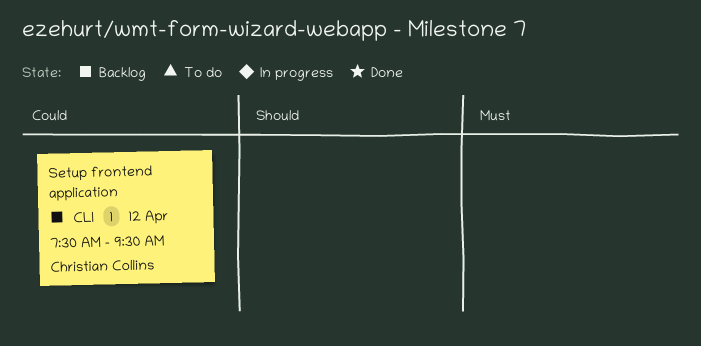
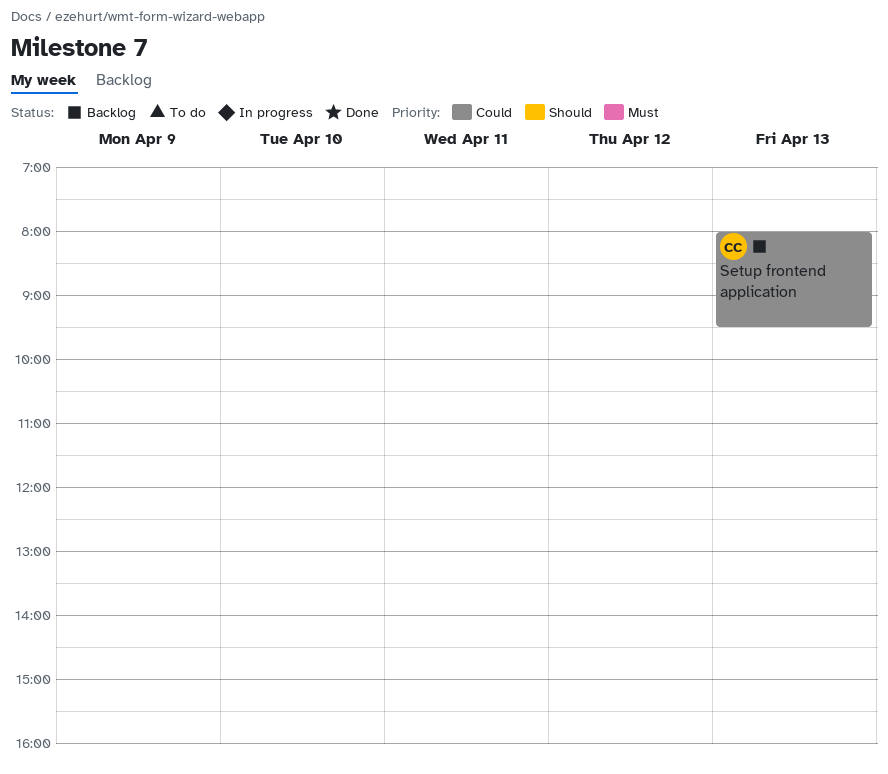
Setup frontend application, day: Apr 12 -> Apr 13
Setup frontend application, begins: 07:30 -> 08:00

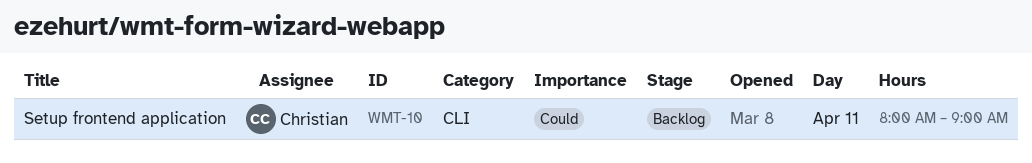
Setup frontend application, day: Apr 13 -> Apr 11
Setup frontend application, ends: 09:30 -> 09:00

